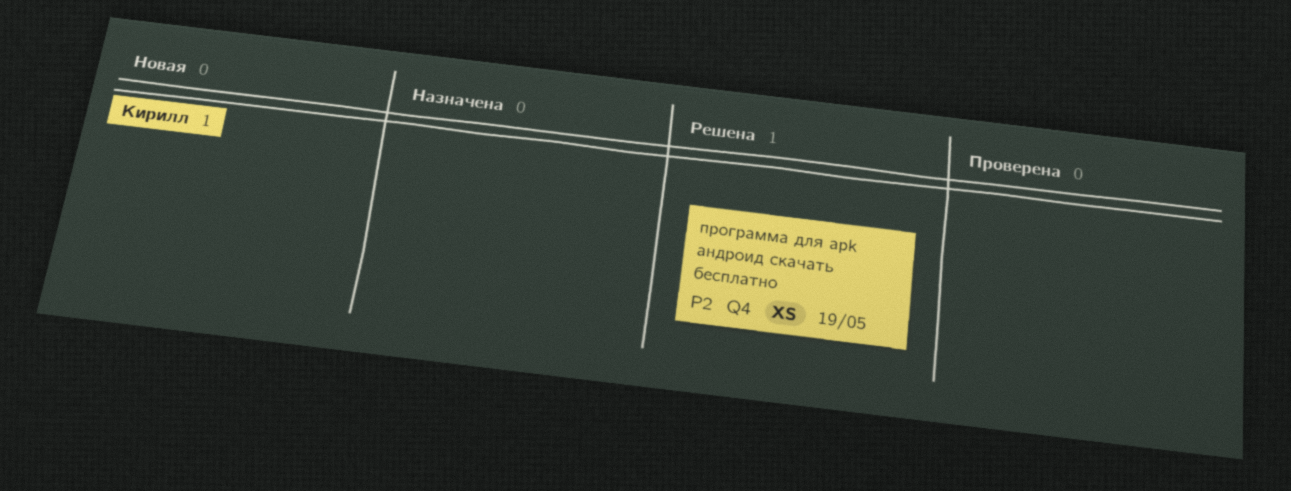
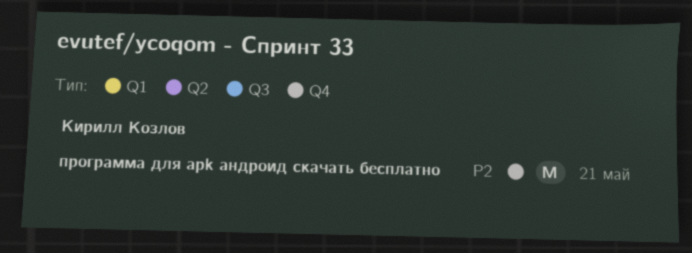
программа для apk андроид скачать бесплатно, estimate: XS -> M
программа для apk андроид скачать бесплатно, due: May 19 -> May 21

